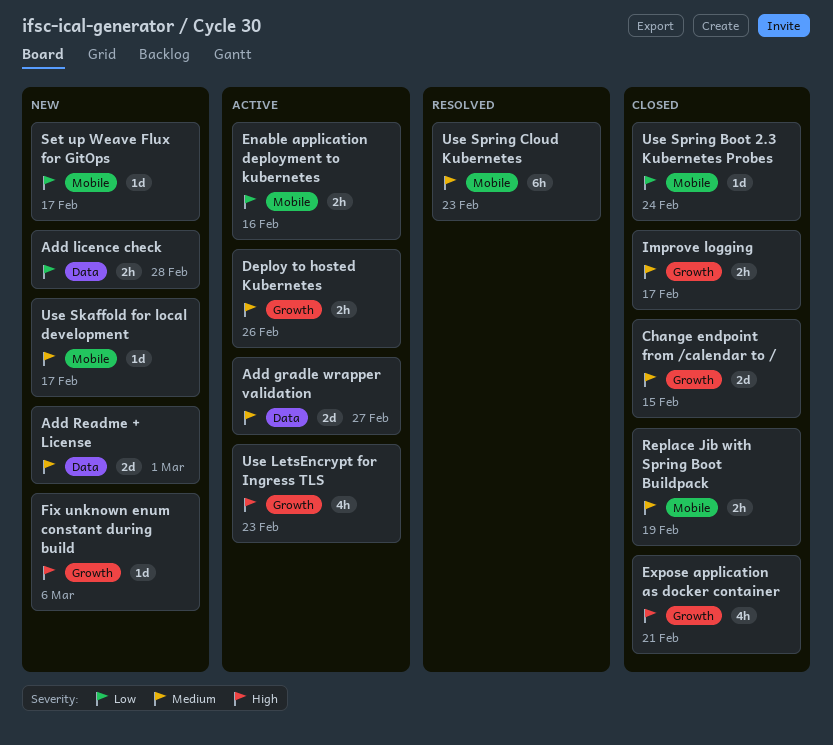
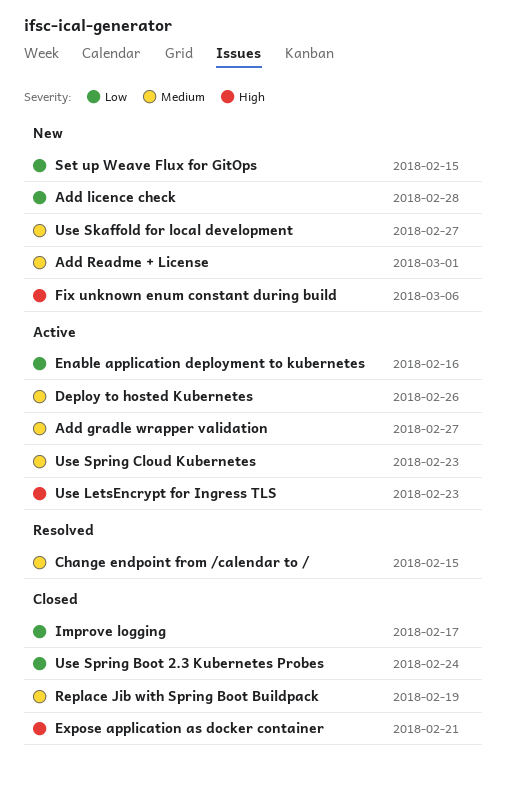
Change endpoint from /calendar to /, status: Closed -> Resolved
Improve logging, priority: Medium -> Low
Set up Weave Flux for GitOps, due: Feb 17 -> Feb 15
Use Skaffold for local development, due: Feb 17 -> Feb 27
Use Spring Cloud Kubernetes, status: Resolved -> Active

